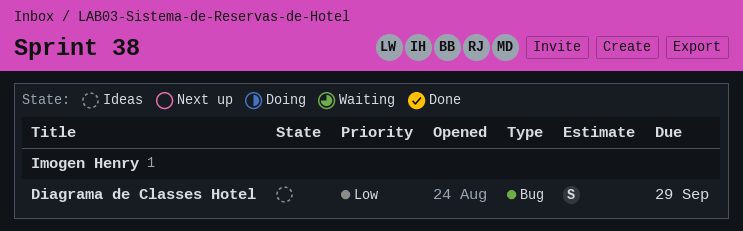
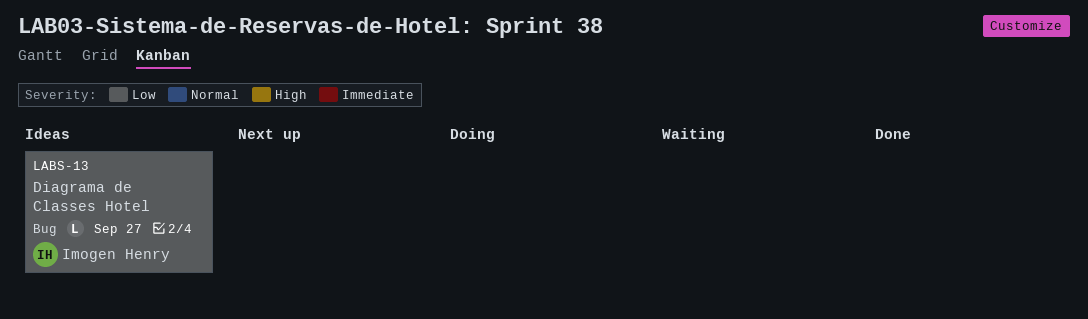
Diagrama de Classes Hotel, estimate: S -> L
Diagrama de Classes Hotel, due: Sep 29 -> Sep 27

